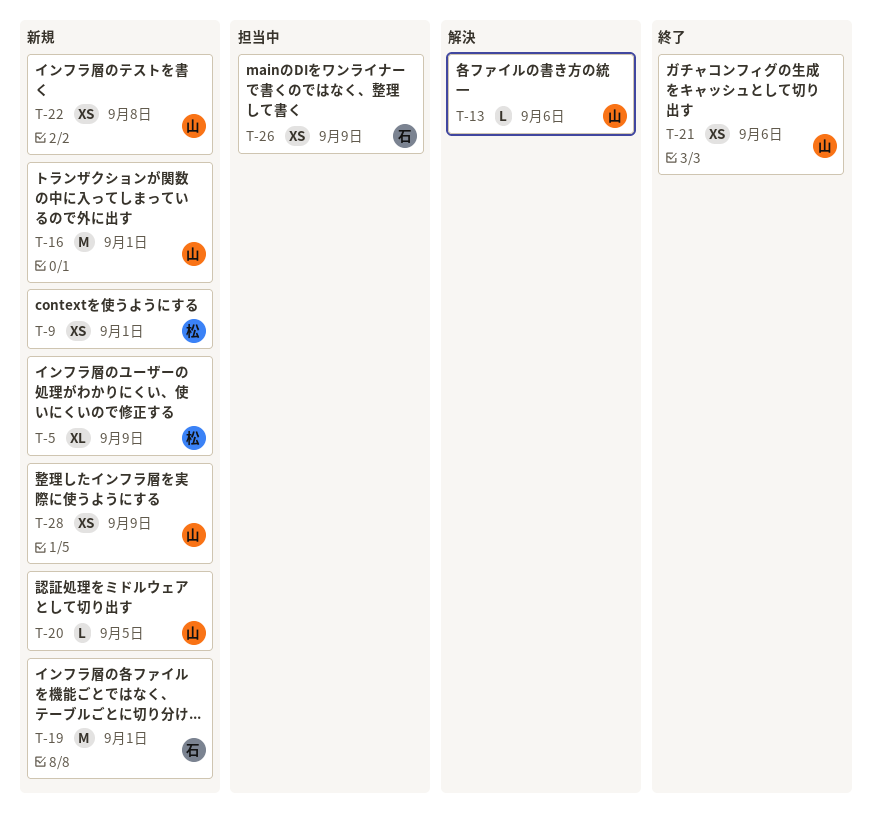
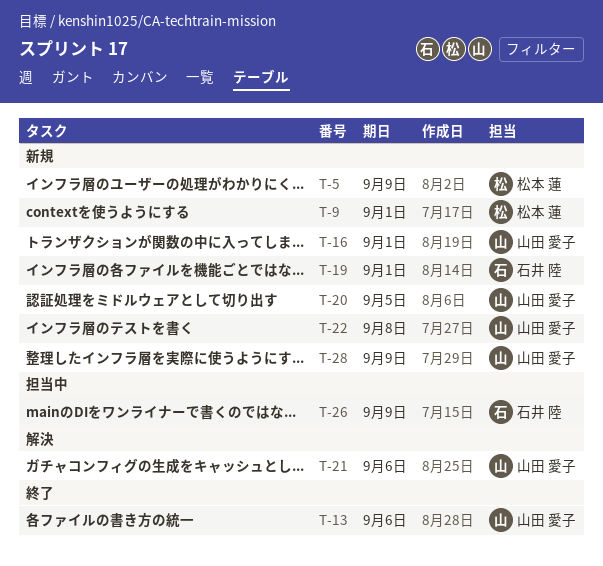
T-13, status: 解決 -> 終了
T-21, status: 終了 -> 解決

